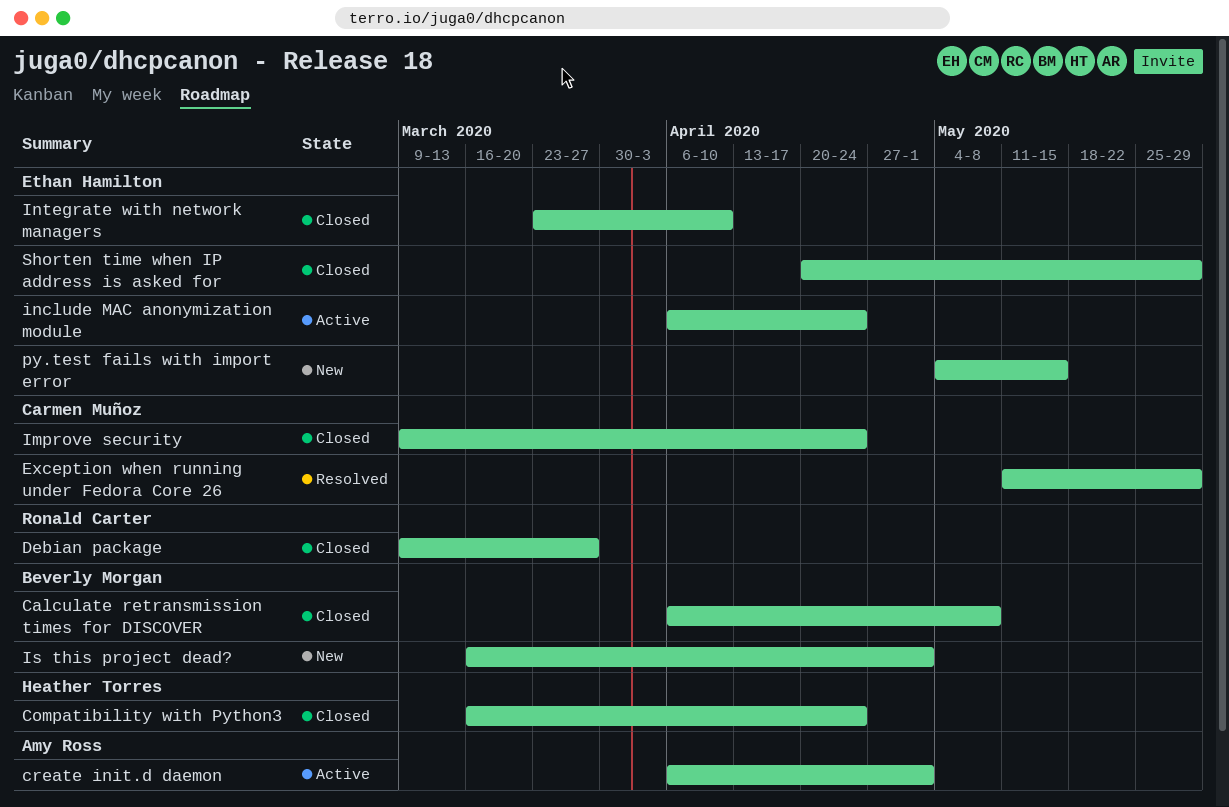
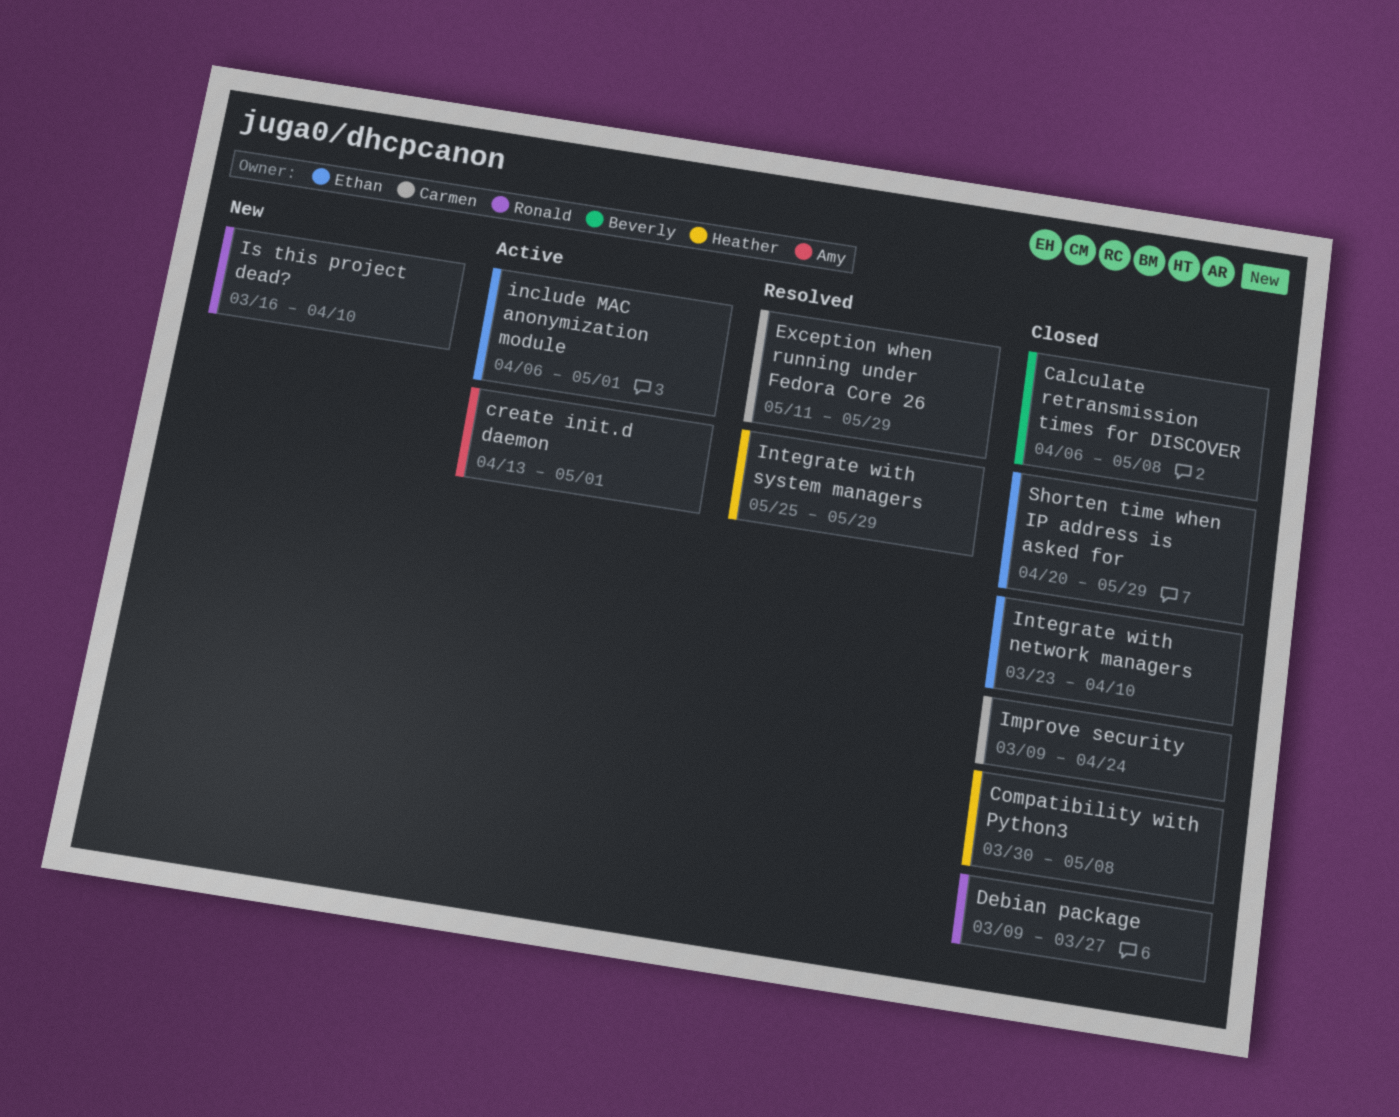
Compatibility with Python3, start: Mar 16 -> Mar 30
Compatibility with Python3, due: Apr 24 -> May 8
create init.d daemon, start: Apr 6 -> Apr 13
include MAC anonymization module, due: Apr 24 -> May 1
Integrate with system managers: none -> present
Is this project dead?, owner: Beverly Morgan -> Ronald Carter
Is this project dead?, due: May 1 -> Apr 10
py.test fails with import error: present -> none

